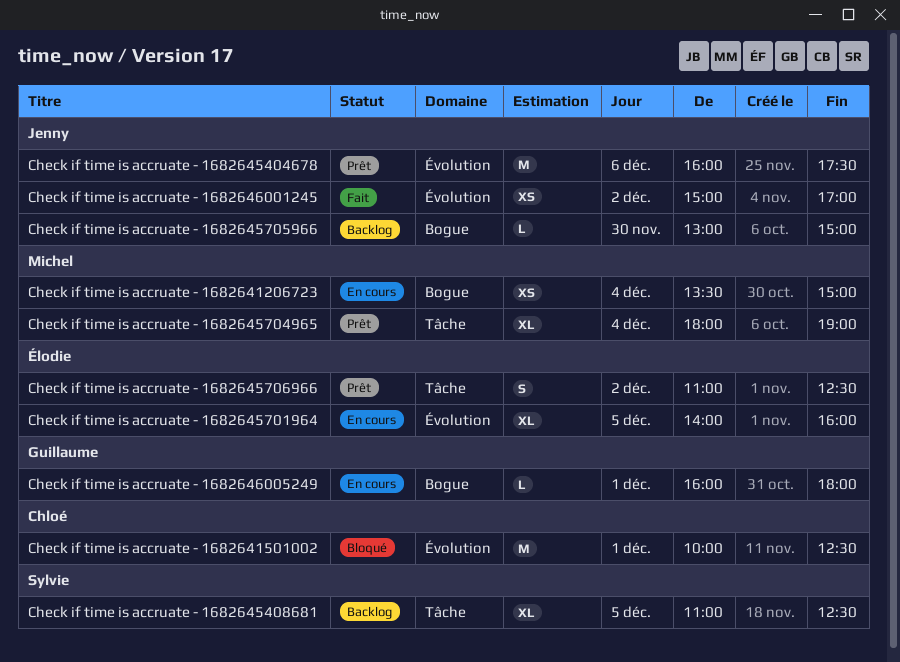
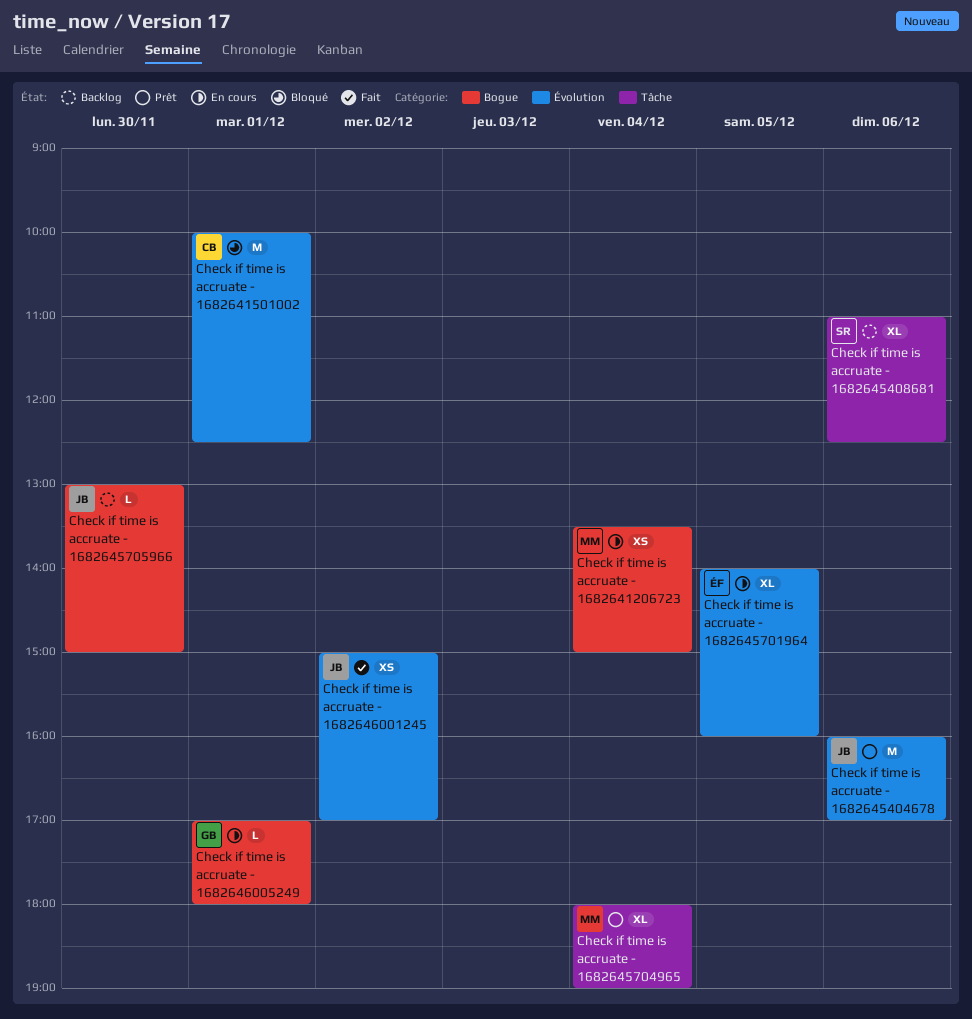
Check if time is accruate - 1682645404678, ends: 17:30 -> 17:00
Check if time is accruate - 1682645408681, day: Dec 5 -> Dec 6
Check if time is accruate - 1682645706966: present -> none
Check if time is accruate - 1682646005249, begins: 16:00 -> 17:00

